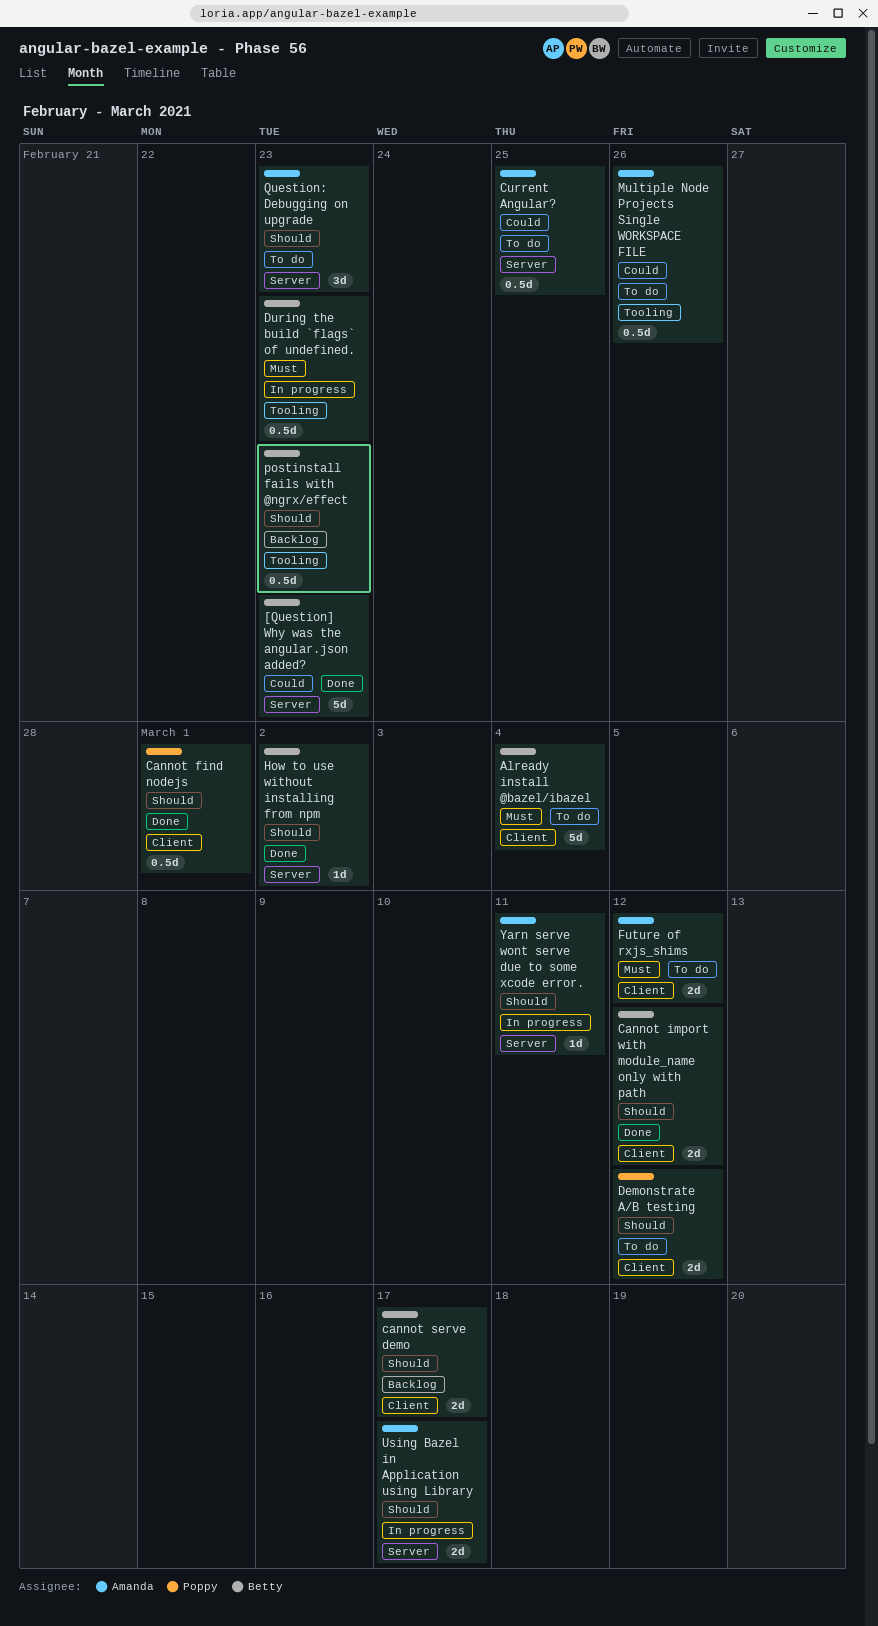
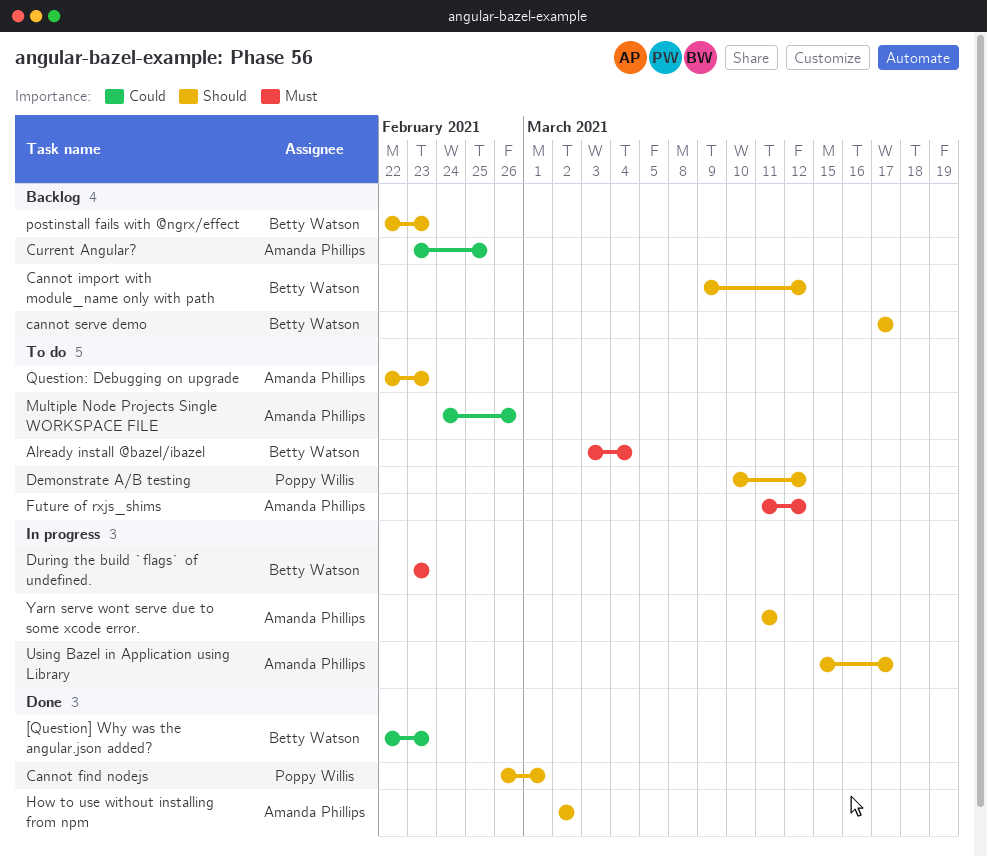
Cannot import with module_name only with path, status: Done -> Backlog
Current Angular?, status: To do -> Backlog
How to use without installing from npm, owner: Betty Watson -> Amanda Phillips

